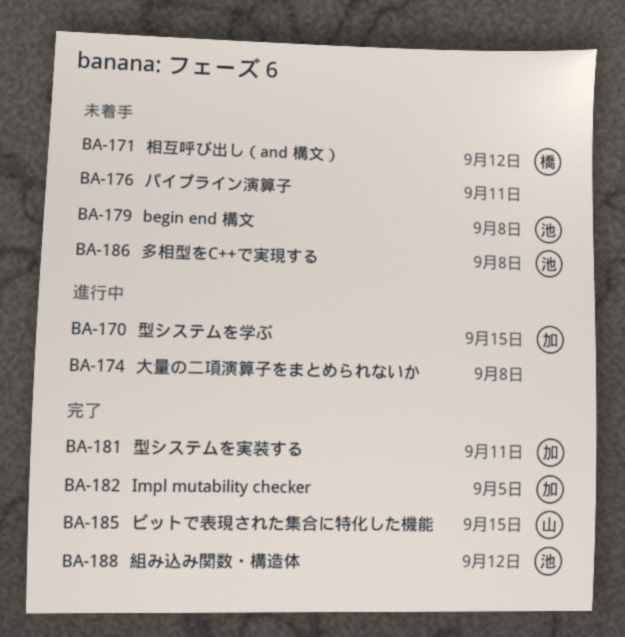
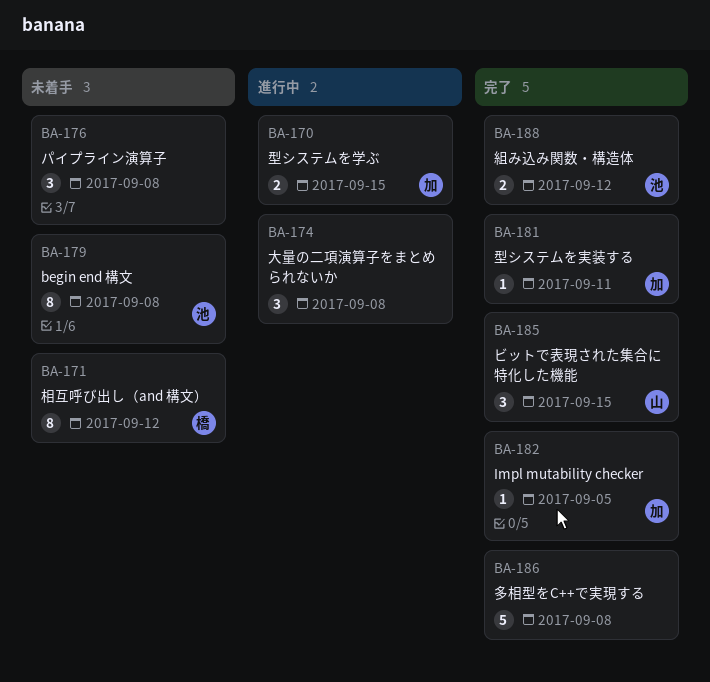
BA-176, due: Sep 11 -> Sep 8
BA-186, status: 未着手 -> 完了
BA-186, owner: 池 -> none

